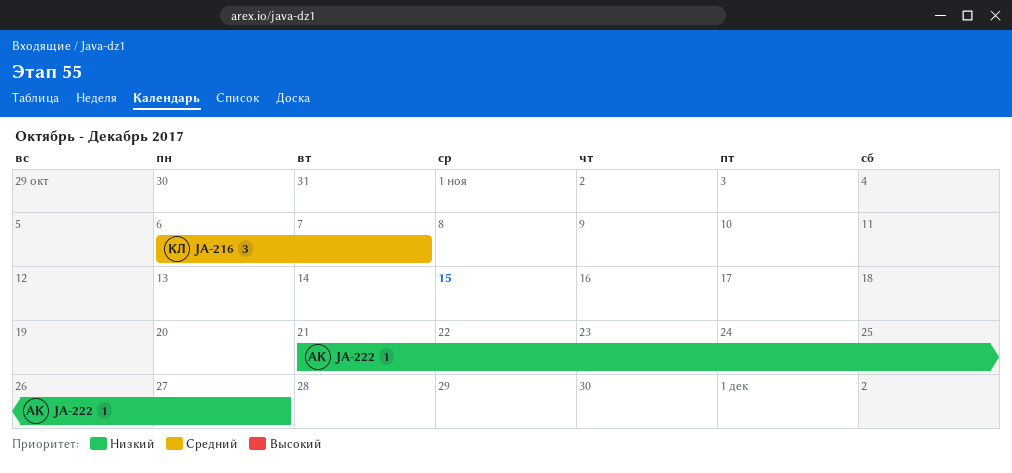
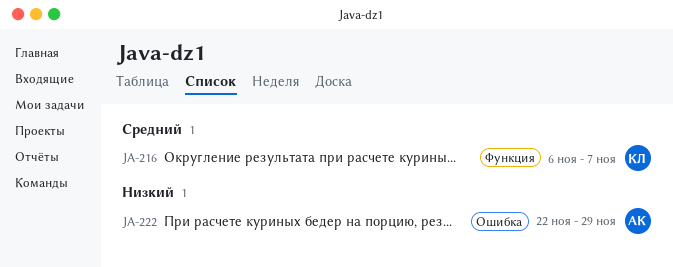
JA-222, start: Nov 21 -> Nov 22
JA-222, due: Nov 27 -> Nov 29

